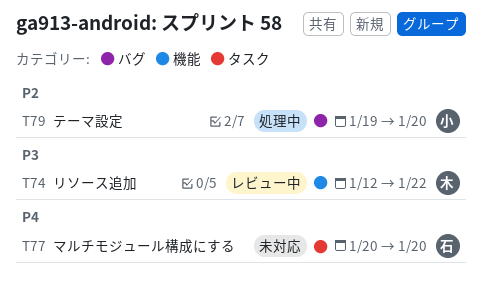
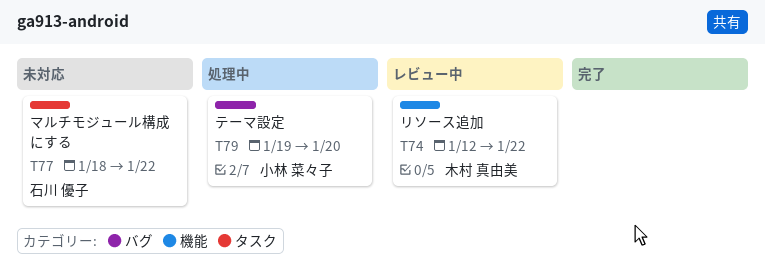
T77, start: Jan 20 -> Jan 18
T77, due: Jan 20 -> Jan 22

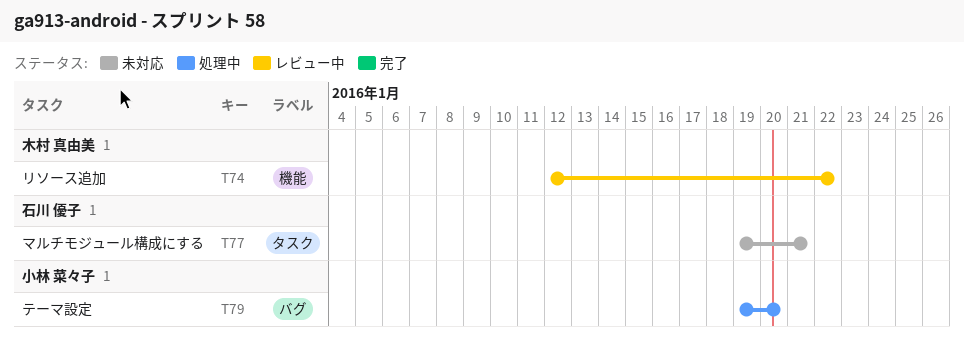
T77, start: Jan 18 -> Jan 19
T77, due: Jan 22 -> Jan 21

